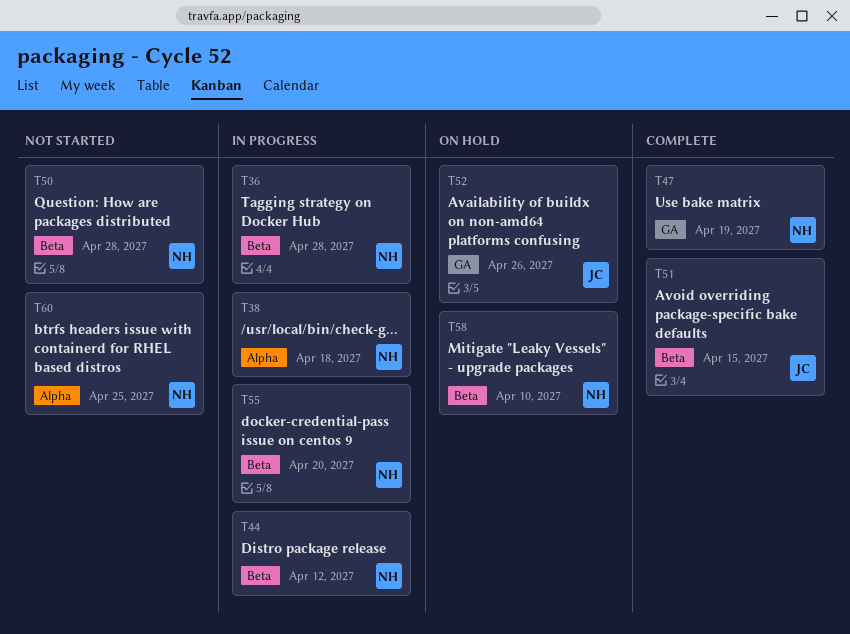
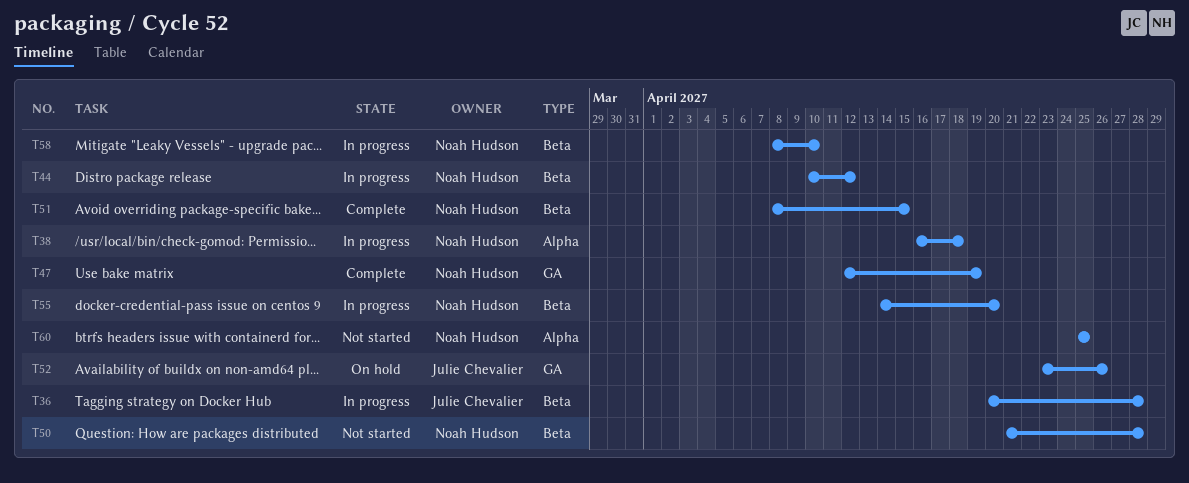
T36, owner: Noah Hudson -> Julie Chevalier
T51, owner: Julie Chevalier -> Noah Hudson
T58, status: On hold -> In progress

